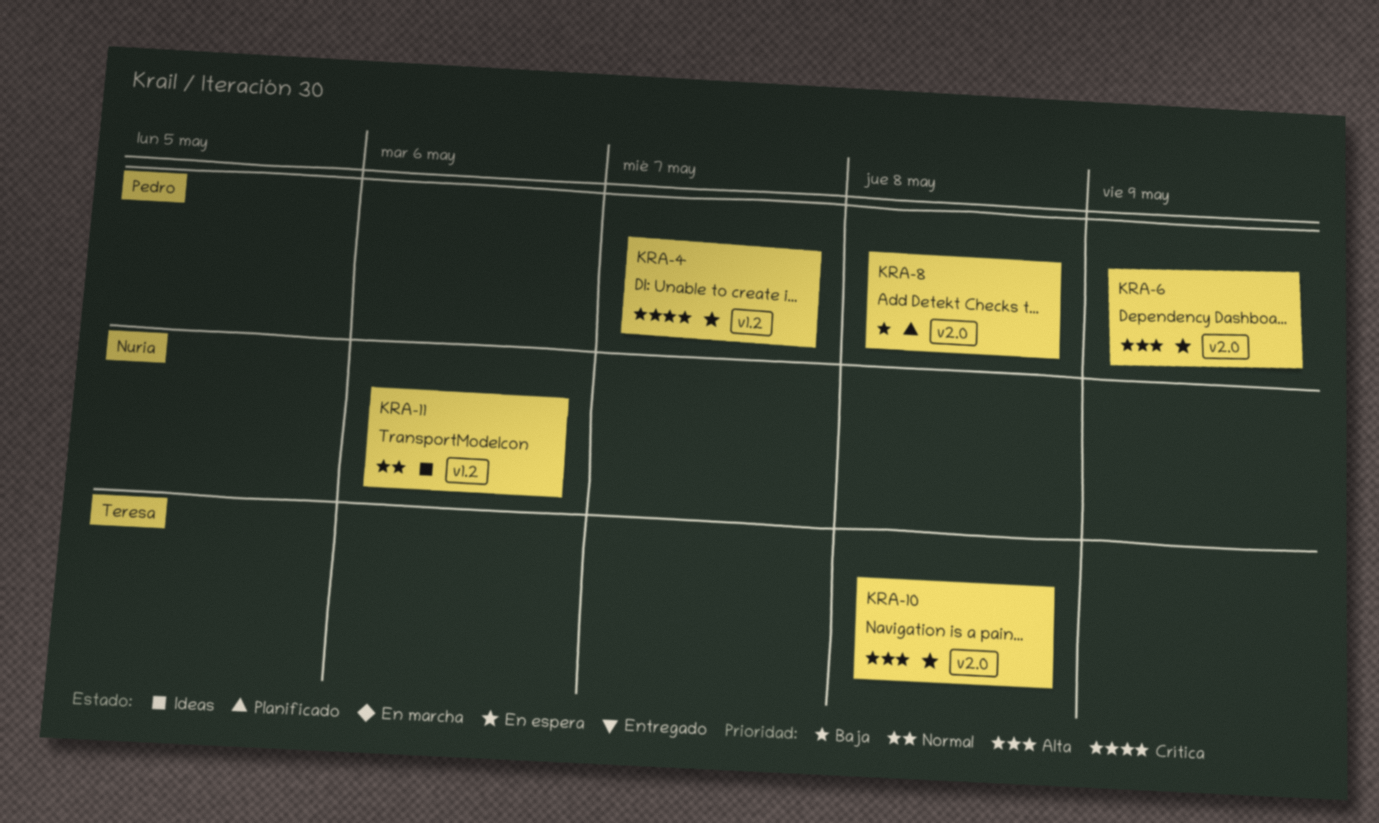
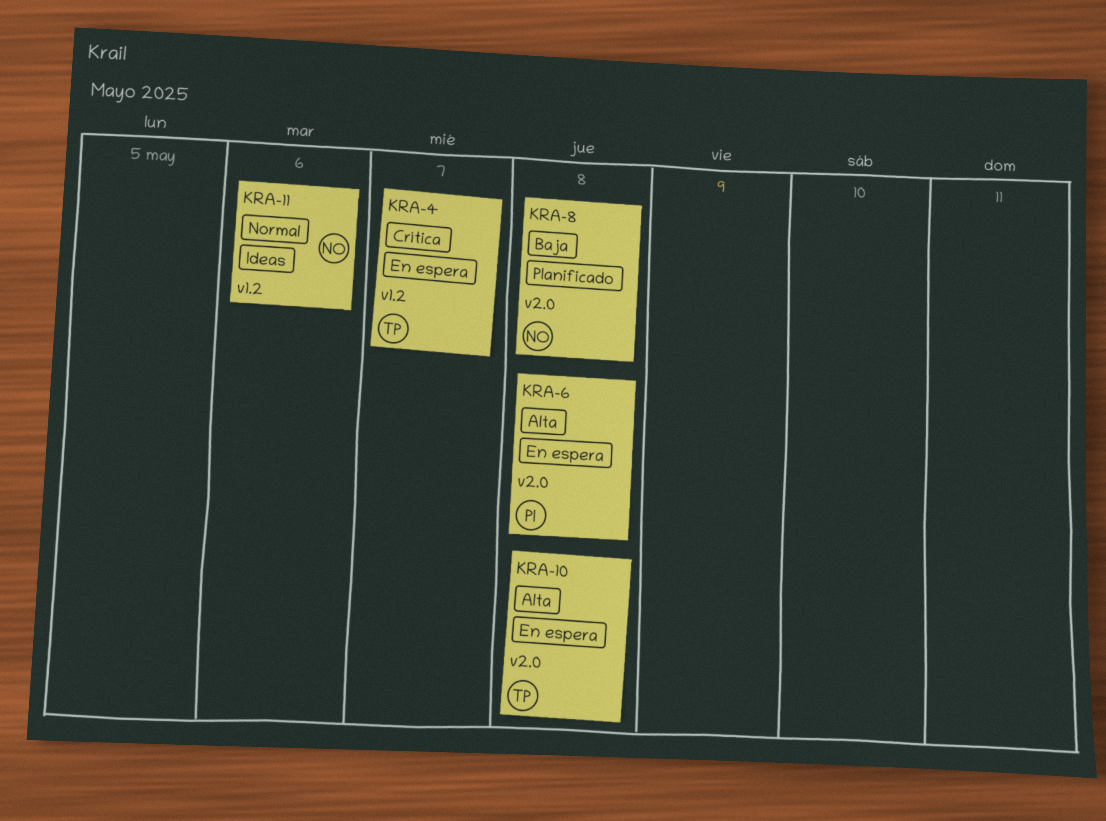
KRA-4, owner: Pedro -> Teresa
KRA-6, due: May 9 -> May 8
KRA-8, owner: Pedro -> Nuria

